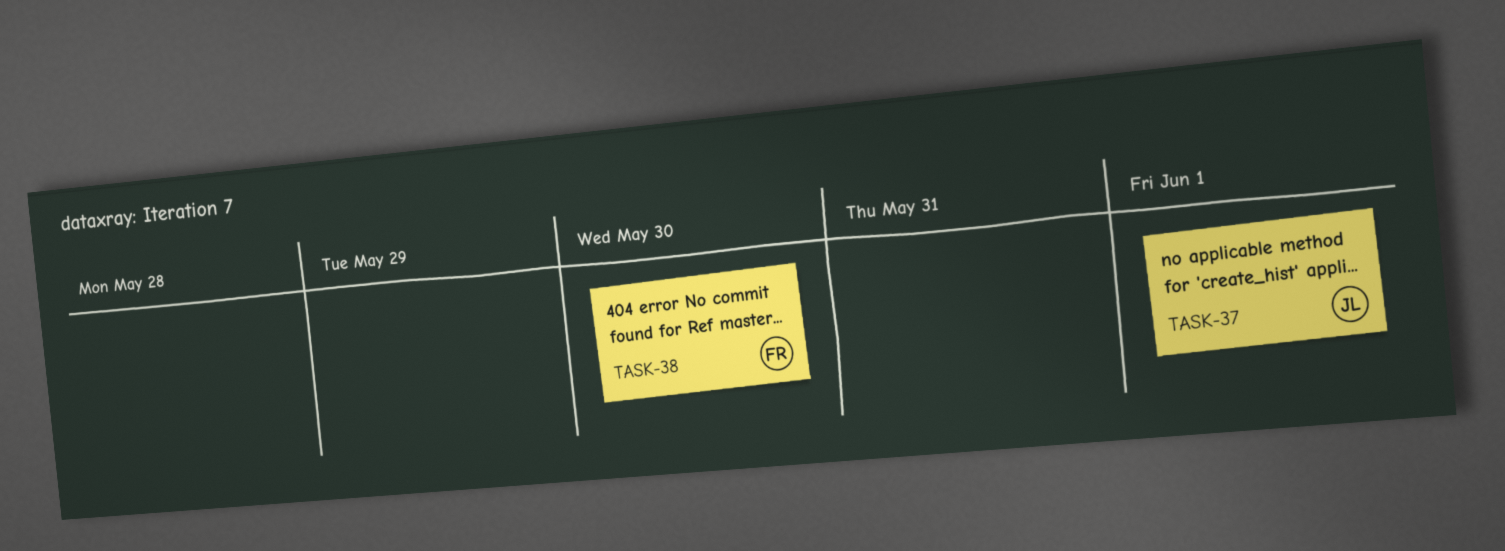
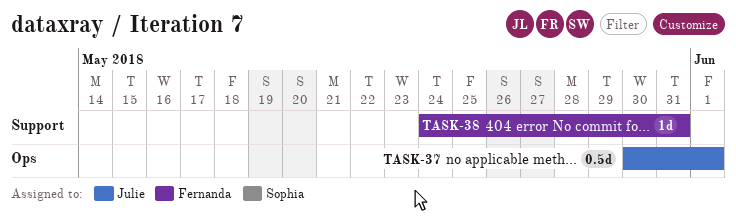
TASK-38, due: May 30 -> May 31

